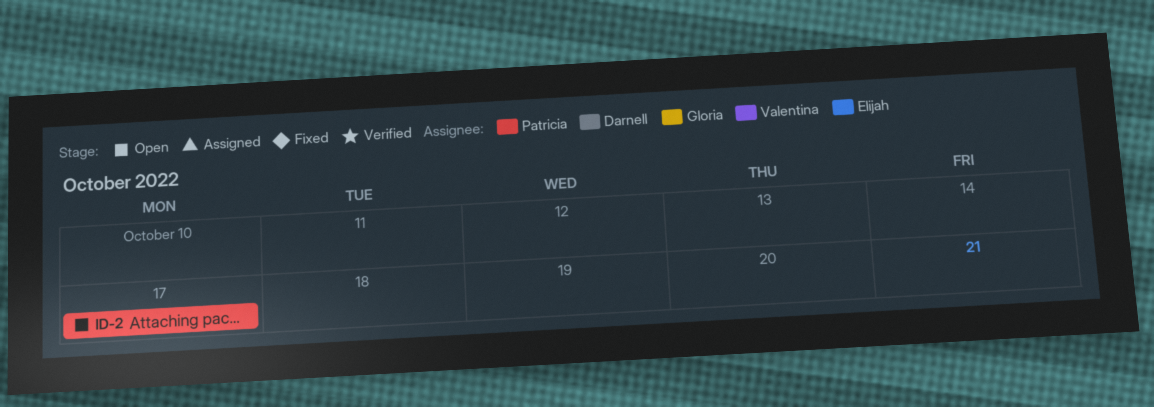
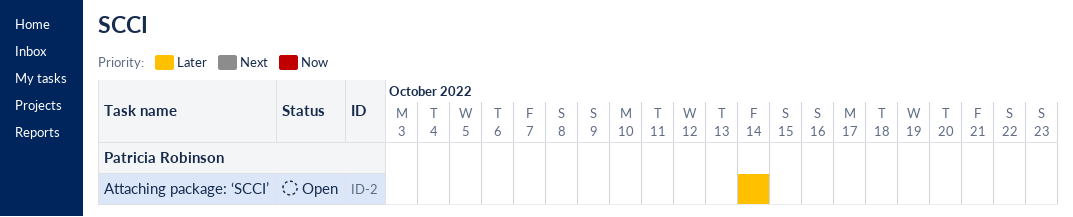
ID-2, start: Oct 17 -> Oct 14
ID-2, due: Oct 17 -> Oct 14

